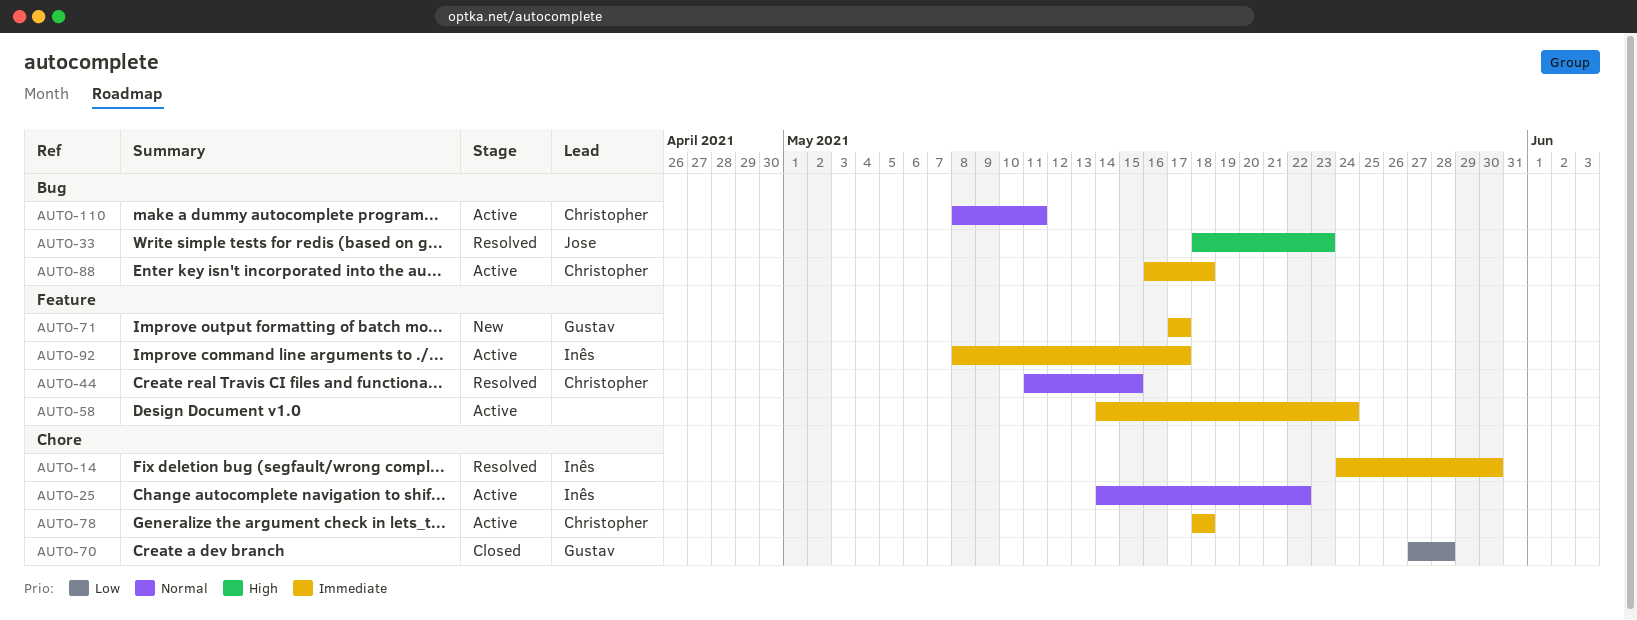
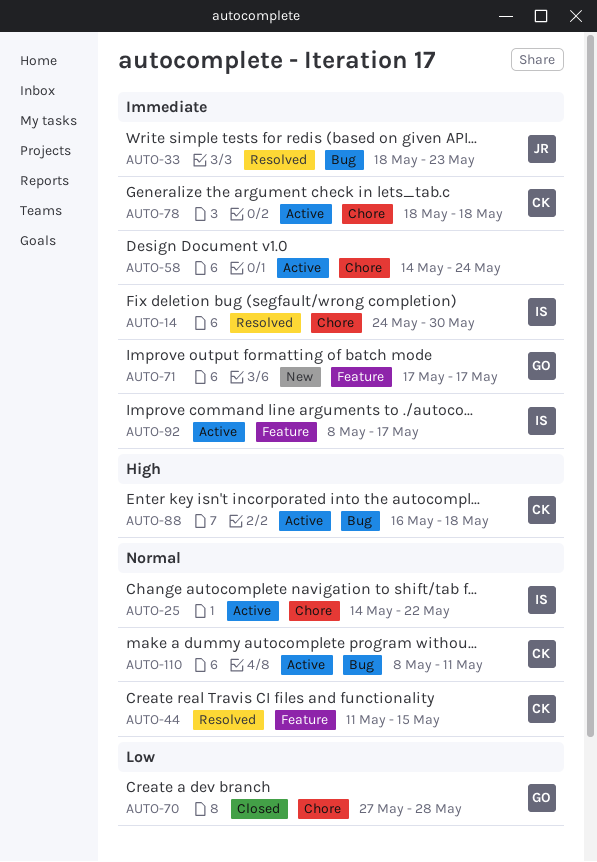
AUTO-33, priority: High -> Immediate
AUTO-58, label: Feature -> Chore
AUTO-88, priority: Immediate -> High

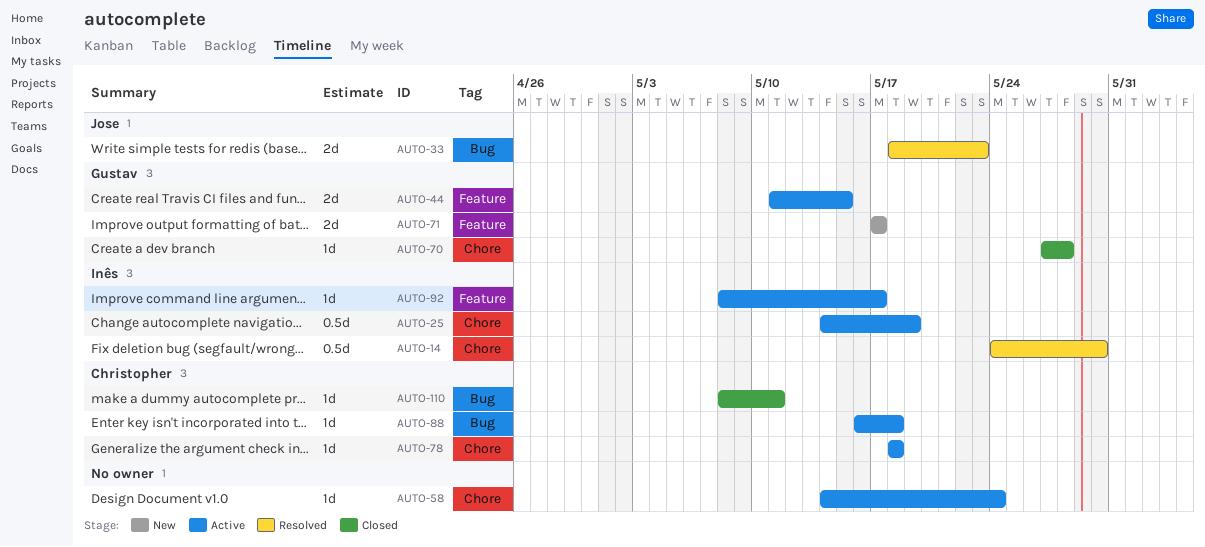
AUTO-25, due: May 22 -> May 19
AUTO-44, status: Resolved -> Active
AUTO-44, owner: Christopher -> Gustav
AUTO-110, status: Active -> Closed

